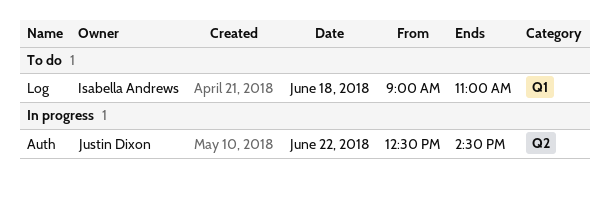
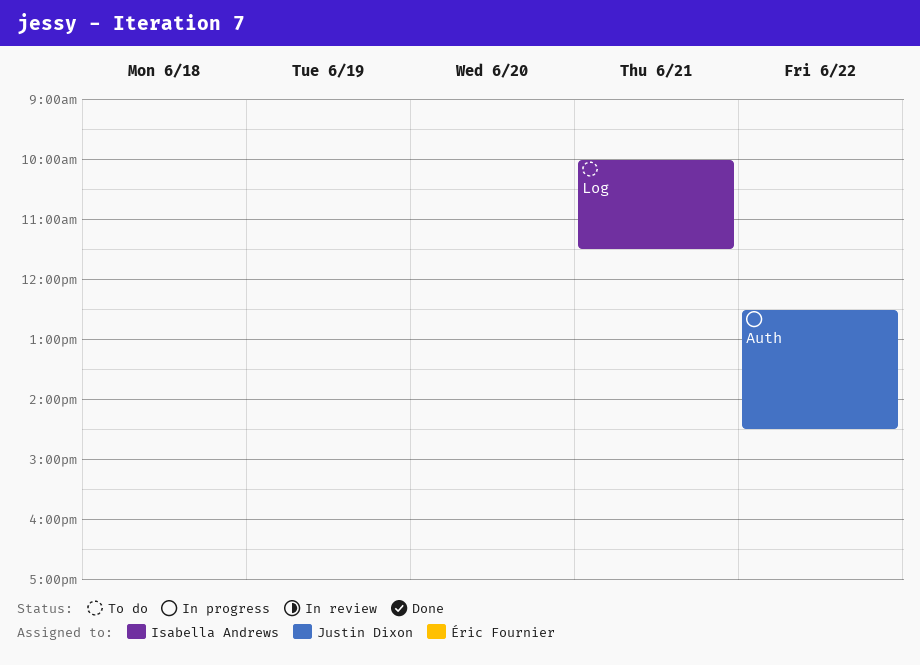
Log, day: Jun 18 -> Jun 21
Log, begins: 09:00 -> 10:00
Log, ends: 11:00 -> 11:30

